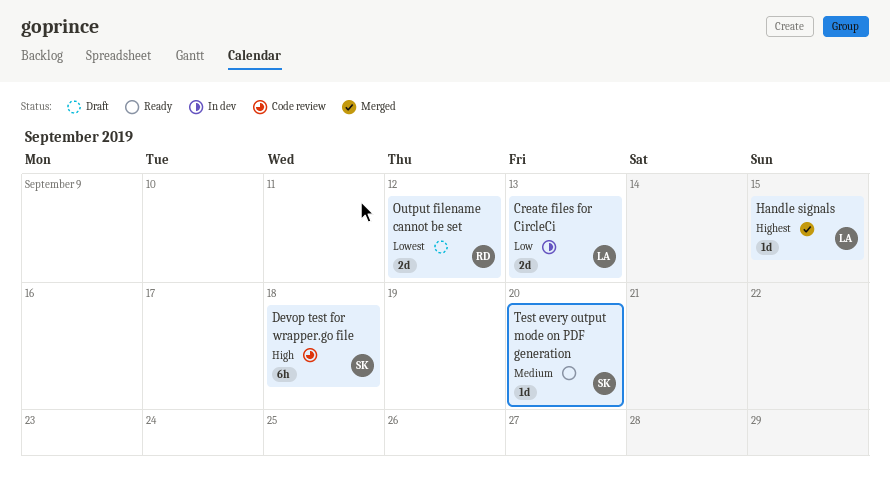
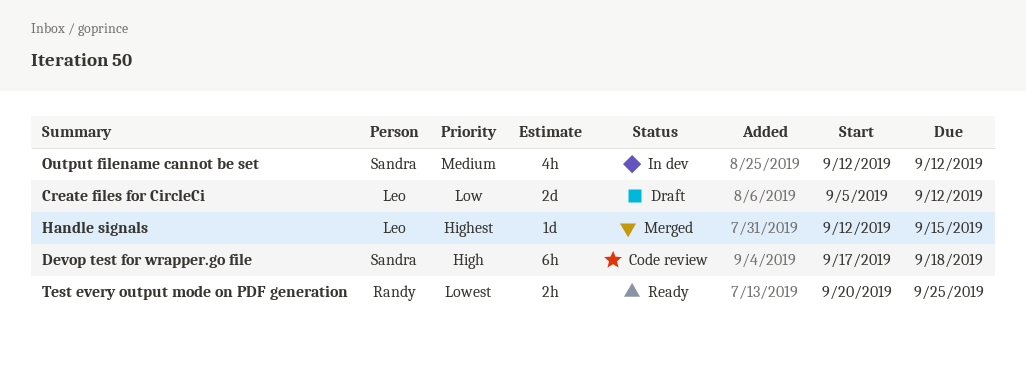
Create files for CircleCi, status: In dev -> Draft
Create files for CircleCi, due: Sep 13 -> Sep 12
Output filename cannot be set, status: Draft -> In dev
Output filename cannot be set, owner: Randy -> Sandra
Output filename cannot be set, priority: Lowest -> Medium
Output filename cannot be set, estimate: 2d -> 4h
Test every output mode on PDF generation, owner: Sandra -> Randy
Test every output mode on PDF generation, priority: Medium -> Lowest
Test every output mode on PDF generation, estimate: 1d -> 2h
Test every output mode on PDF generation, due: Sep 20 -> Sep 25

